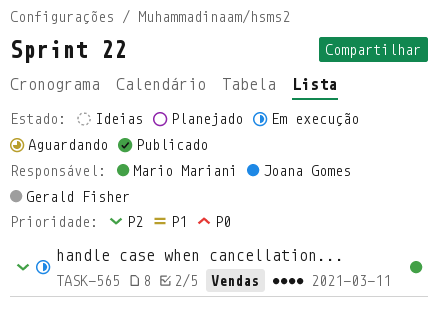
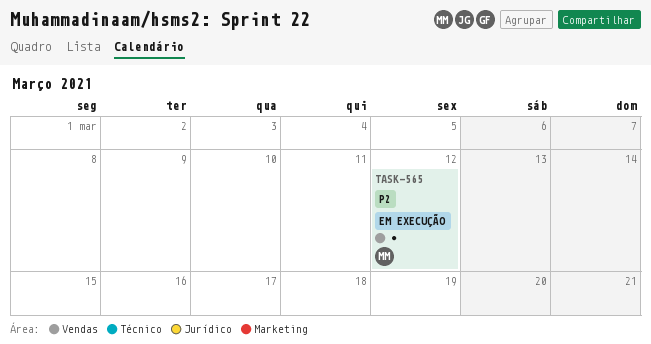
TASK-565, estimate: 4 -> 1
TASK-565, due: Mar 11 -> Mar 12

